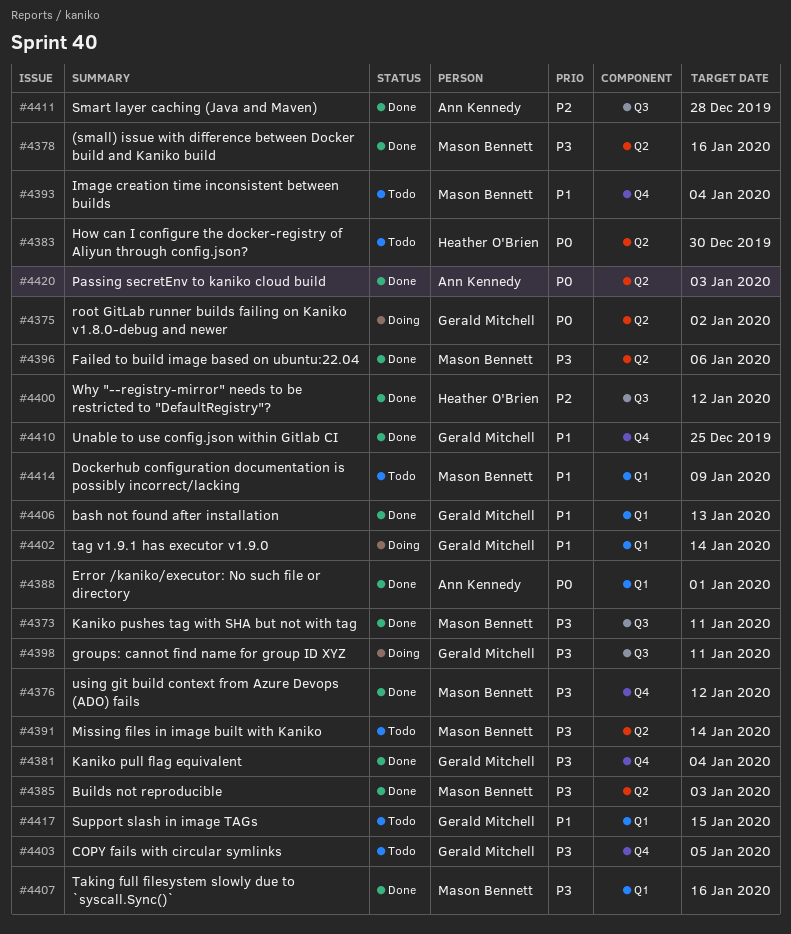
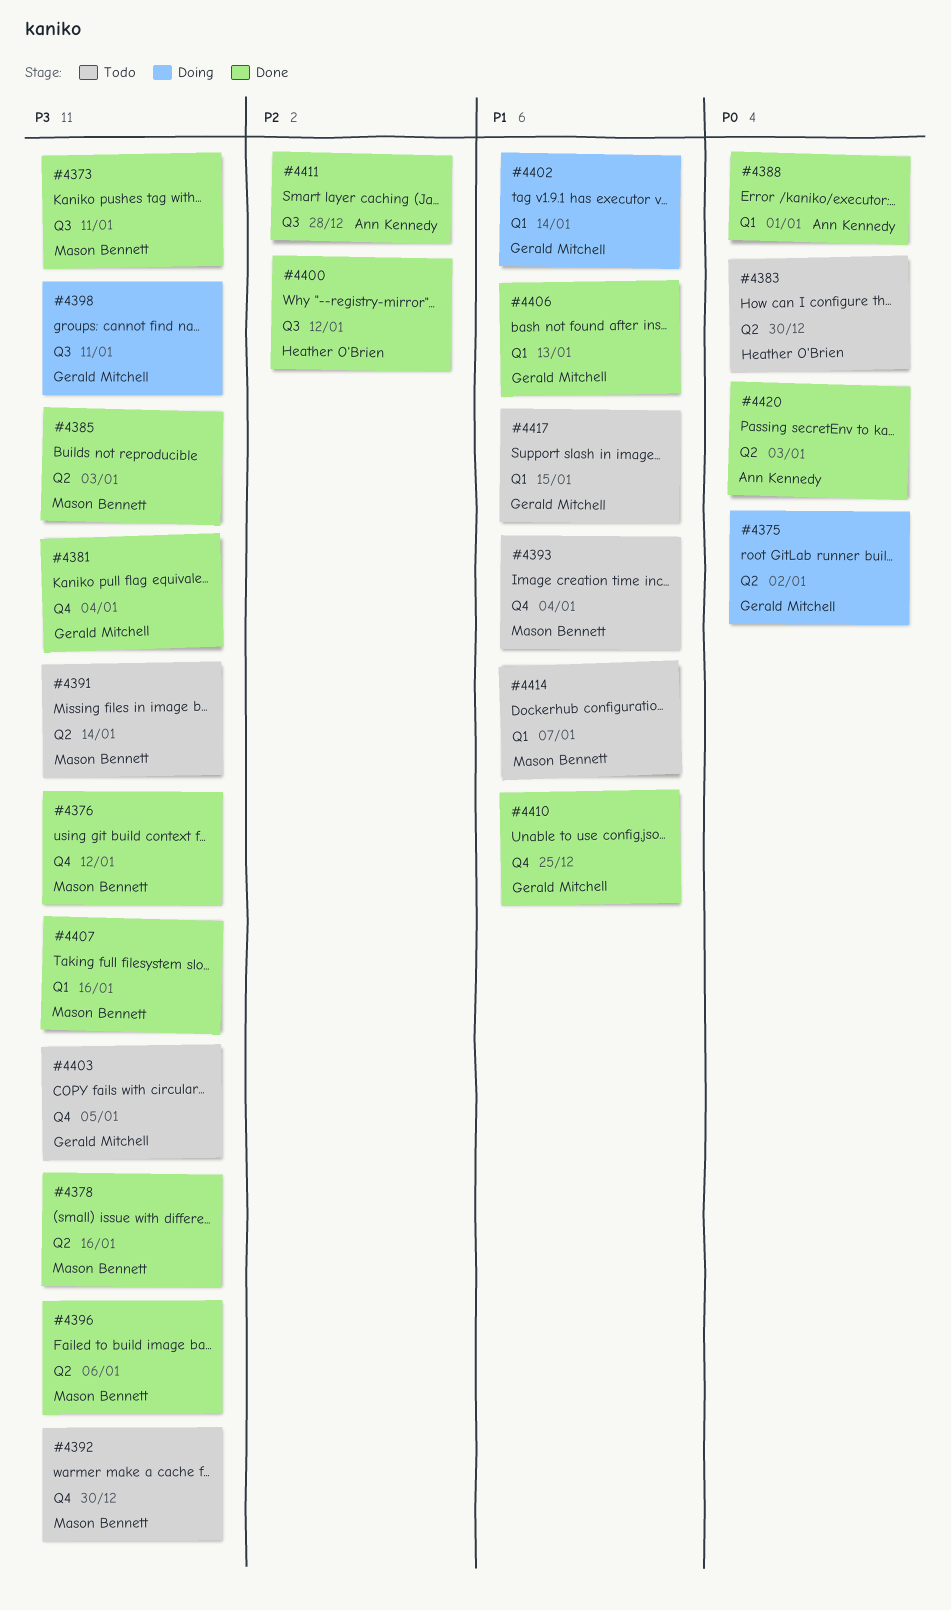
#4392: none -> present
#4414, due: Jan 9 -> Jan 7

